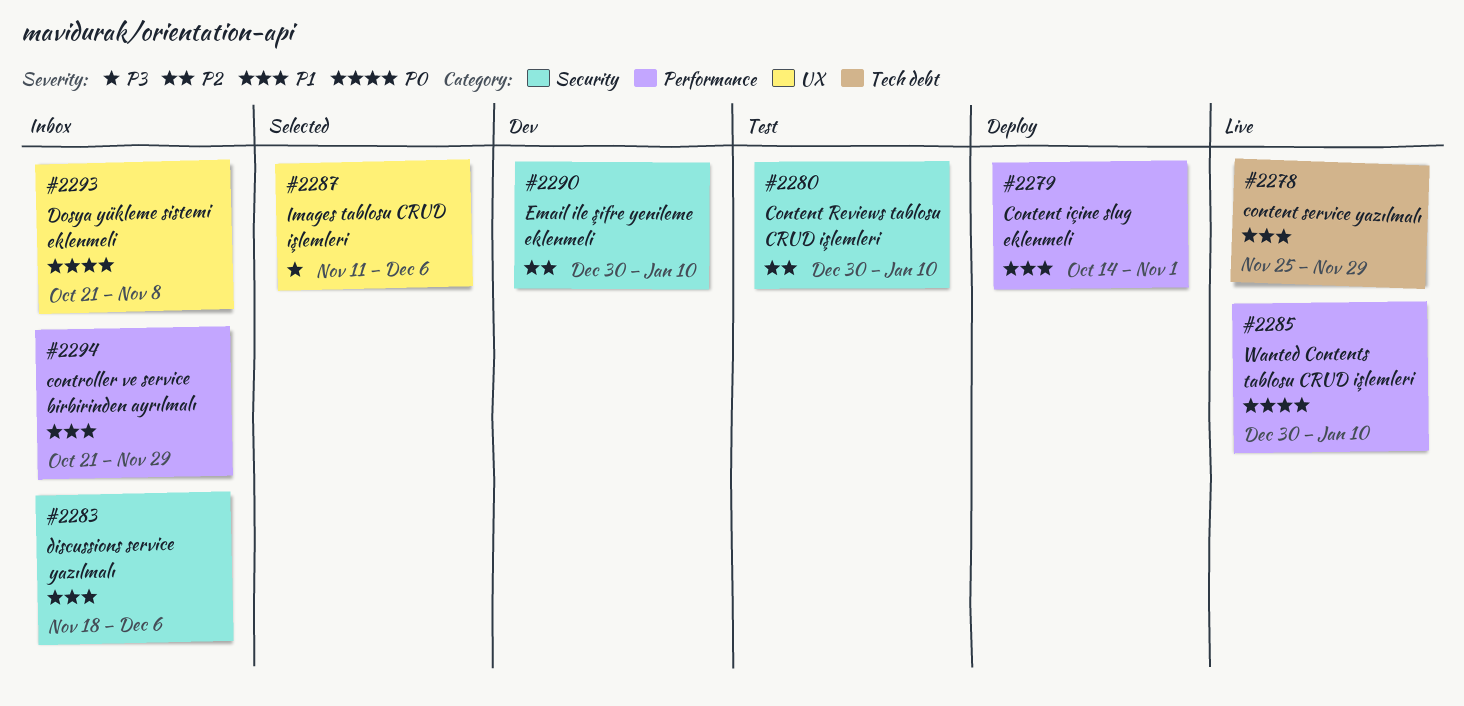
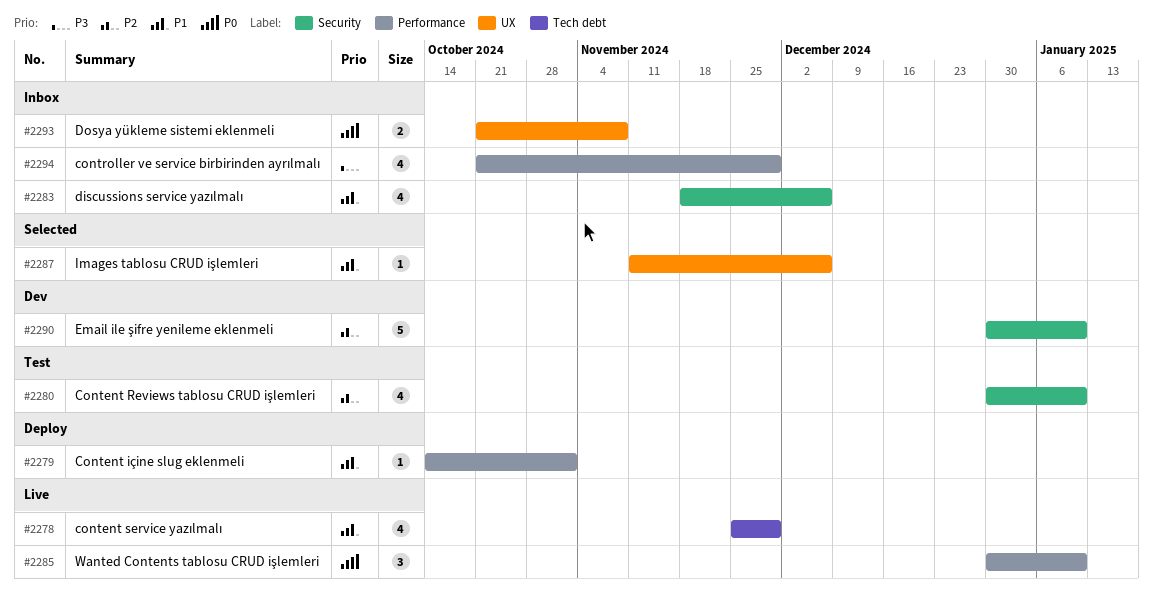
#2287, priority: P3 -> P1
#2294, priority: P1 -> P3

